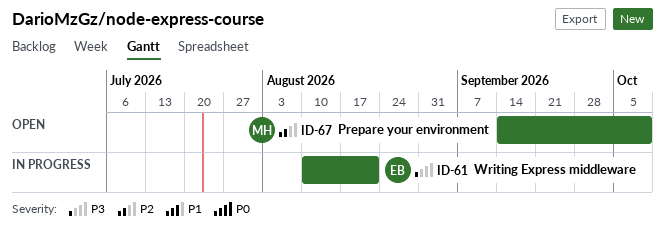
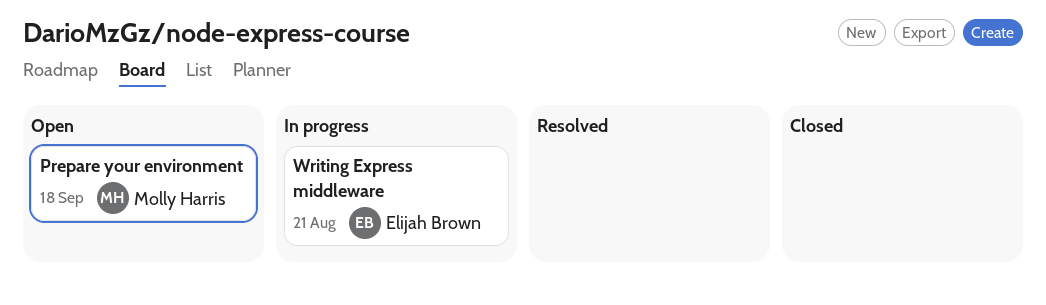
Prepare your environment, due: Oct 9 -> Sep 18

